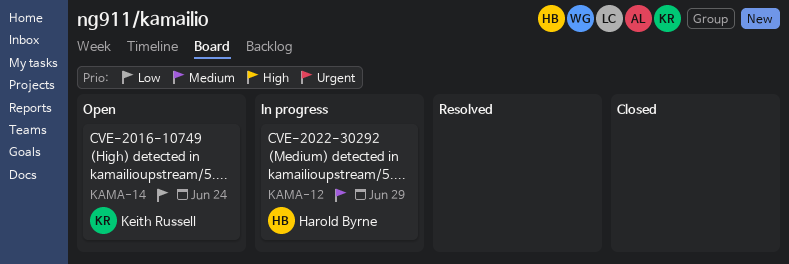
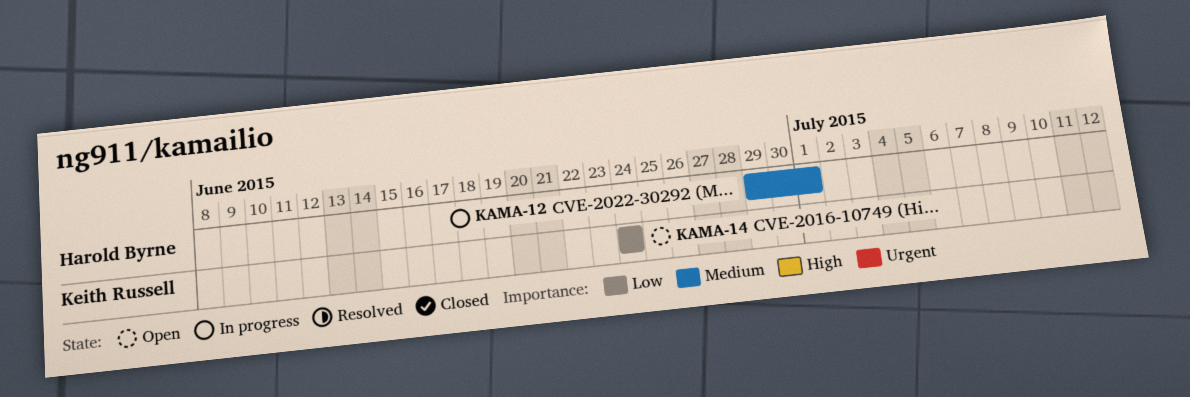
KAMA-12, due: Jun 29 -> Jul 1

